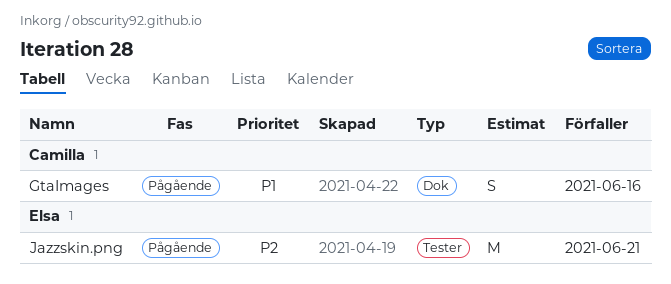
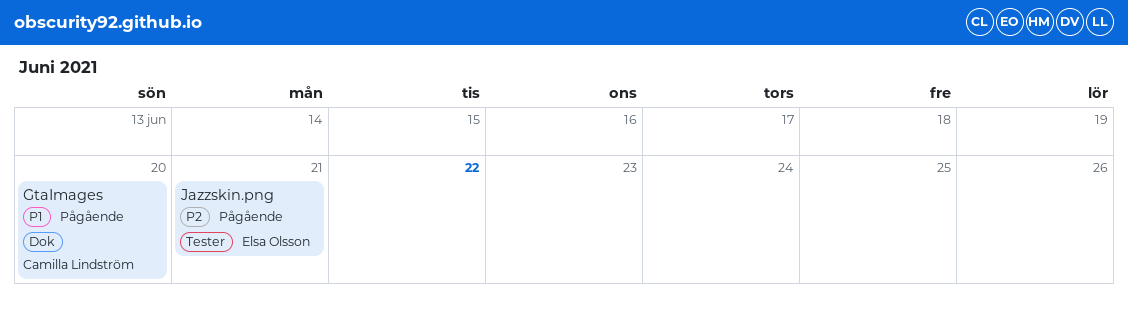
GtaImages, due: Jun 16 -> Jun 20

